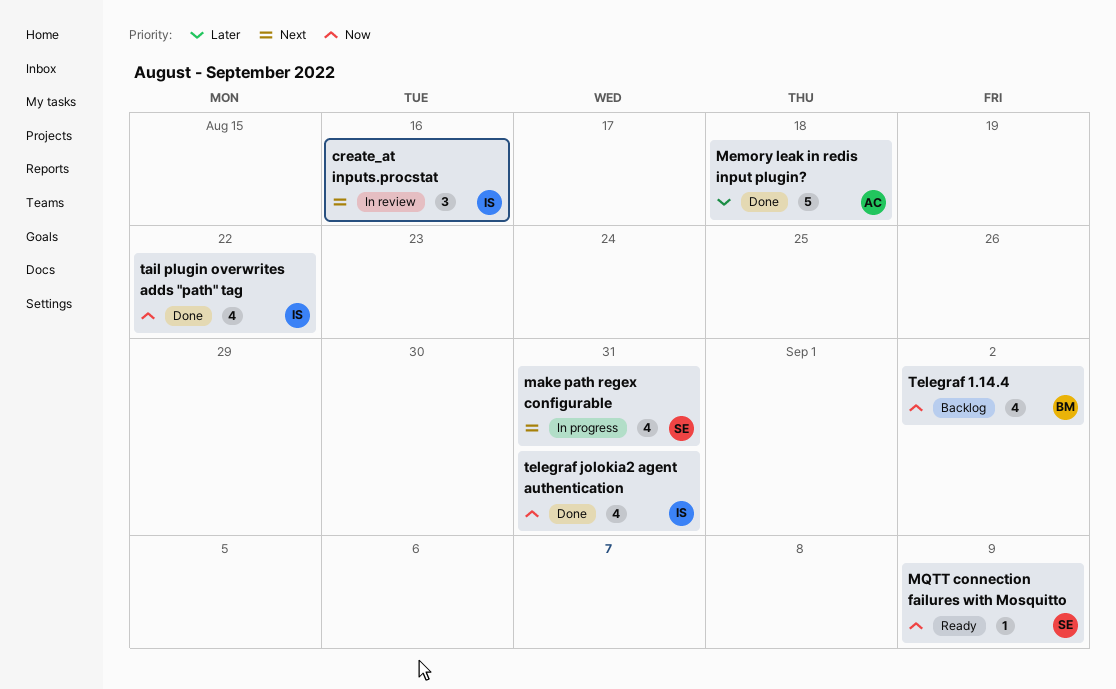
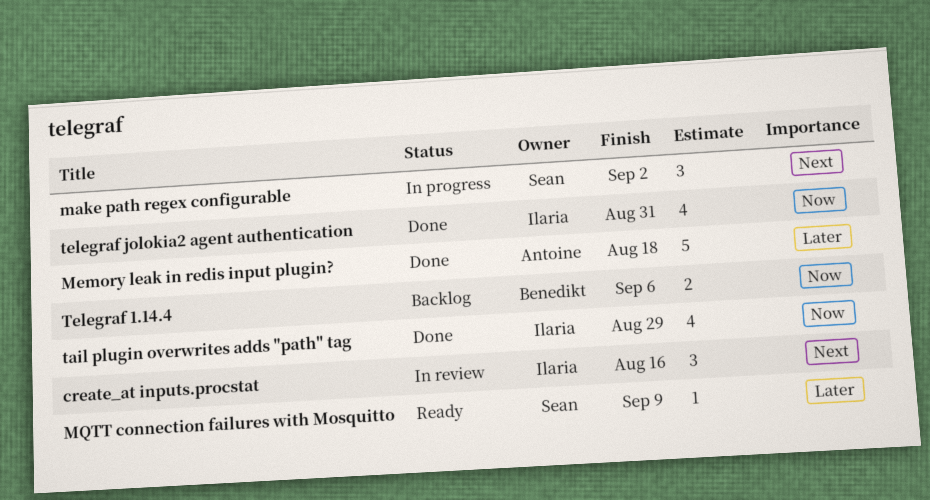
make path regex configurable, estimate: 4 -> 3
make path regex configurable, due: Aug 31 -> Sep 2
MQTT connection failures with Mosquitto, priority: Now -> Later
tail plugin overwrites adds "path" tag, due: Aug 22 -> Aug 29
Telegraf 1.14.4, estimate: 4 -> 2
Telegraf 1.14.4, due: Sep 2 -> Sep 6

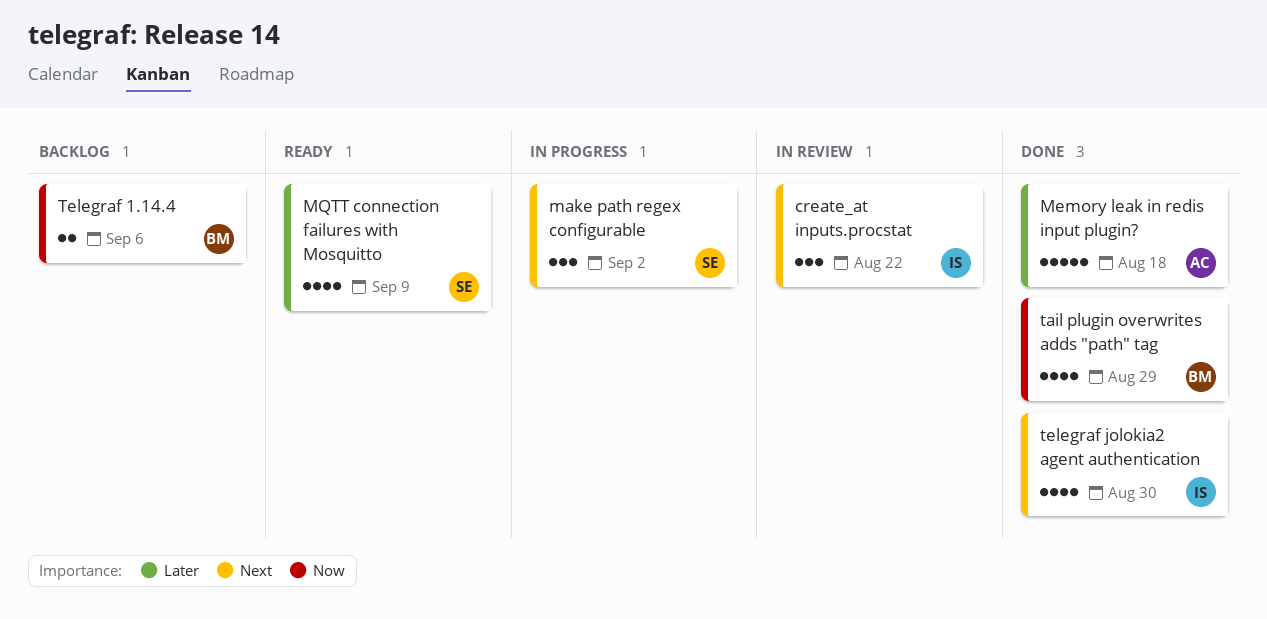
create_at inputs.procstat, due: Aug 16 -> Aug 22
MQTT connection failures with Mosquitto, estimate: 1 -> 4
tail plugin overwrites adds "path" tag, owner: Ilaria -> Benedikt
telegraf jolokia2 agent authentication, priority: Now -> Next
telegraf jolokia2 agent authentication, due: Aug 31 -> Aug 30

